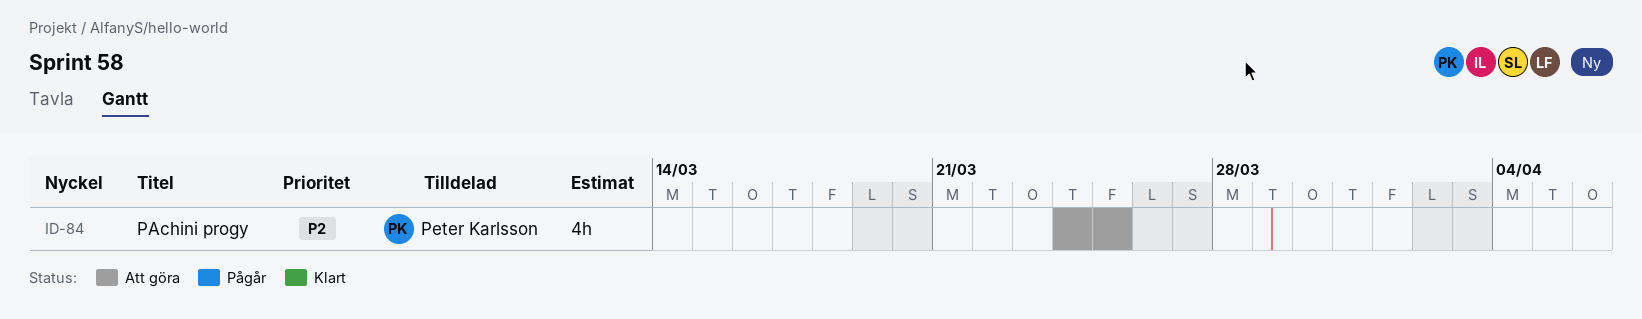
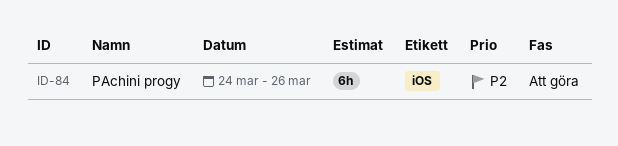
ID-84, estimate: 4h -> 6h
ID-84, due: Mar 25 -> Mar 26

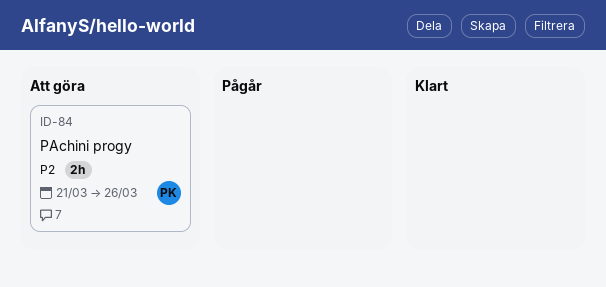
ID-84, estimate: 6h -> 2h
ID-84, start: Mar 24 -> Mar 21

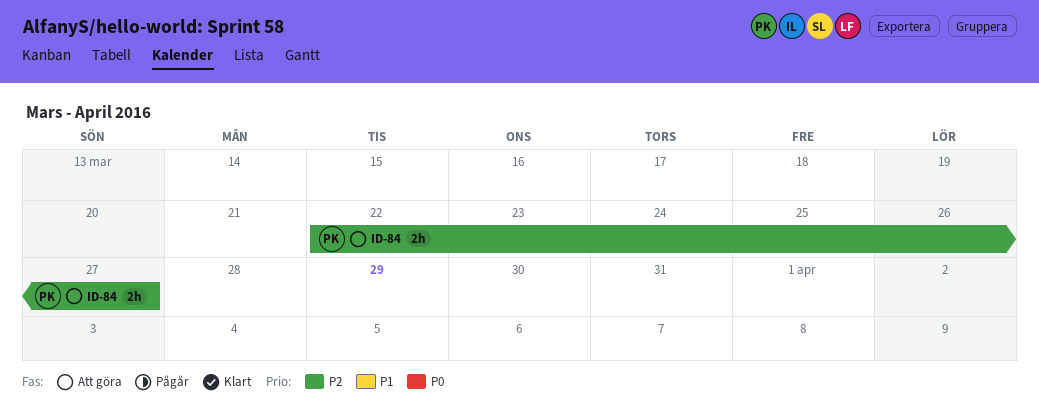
ID-84, start: Mar 21 -> Mar 22
ID-84, due: Mar 26 -> Mar 27

